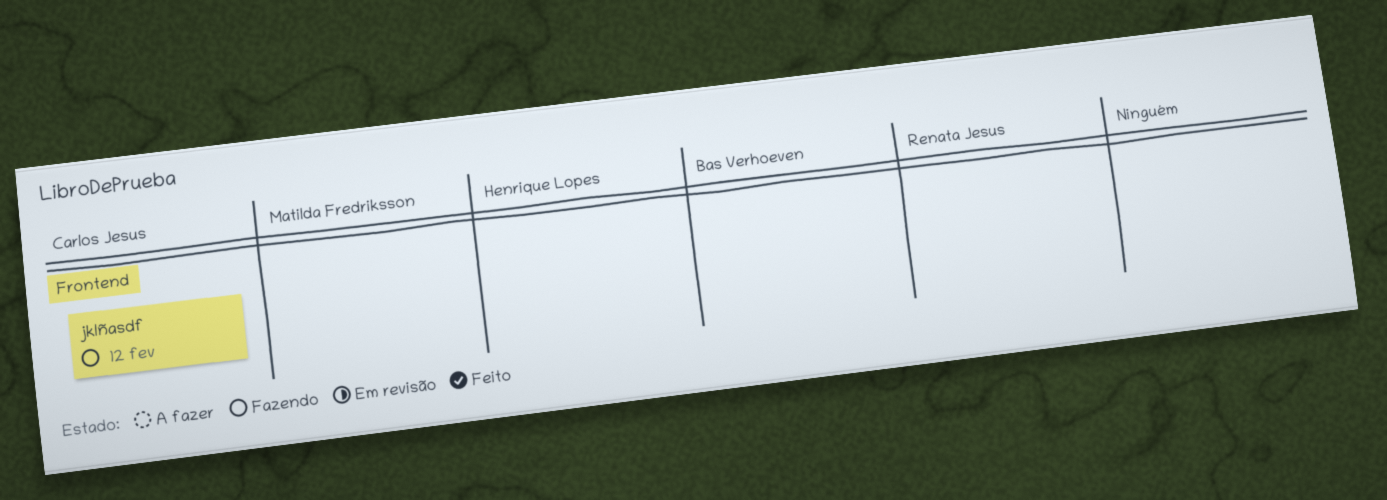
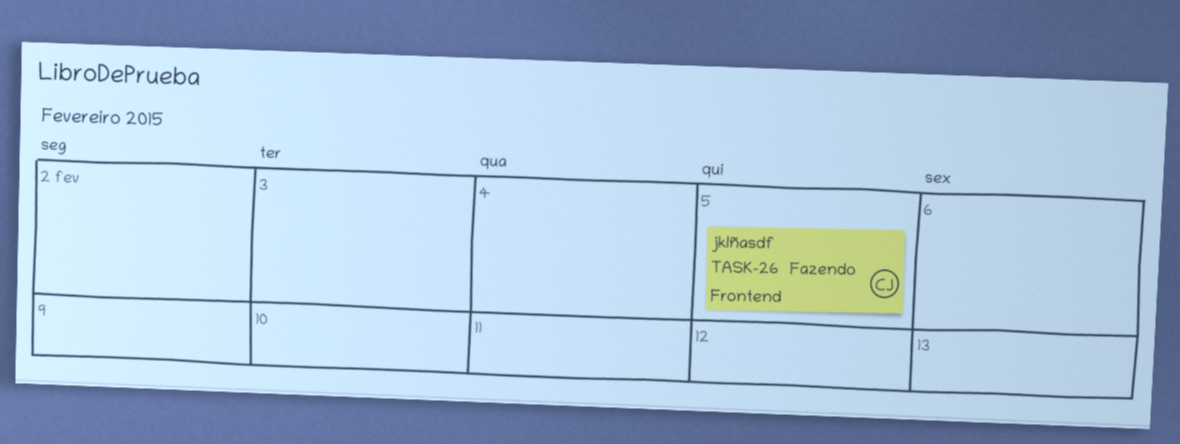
jklñasdf, due: Feb 12 -> Feb 5

